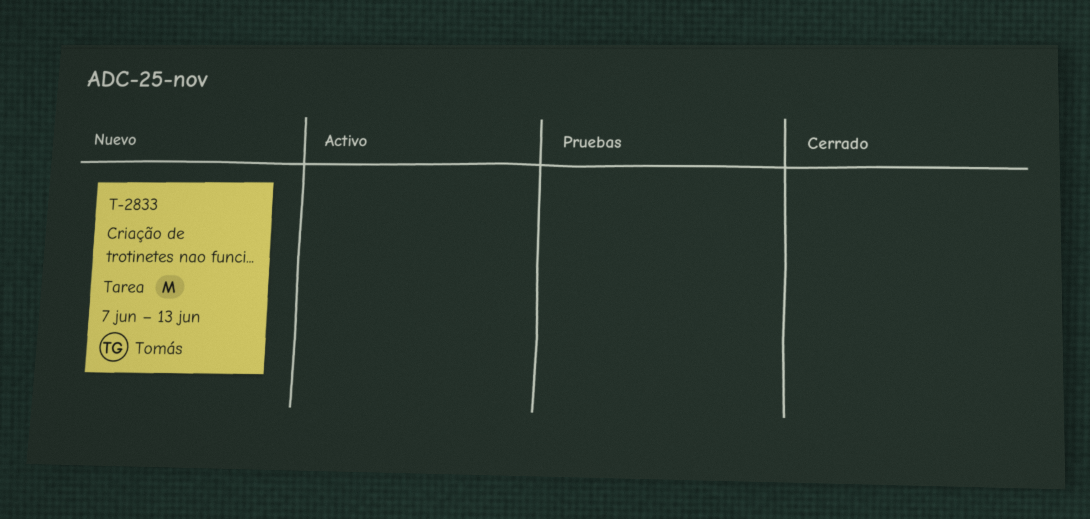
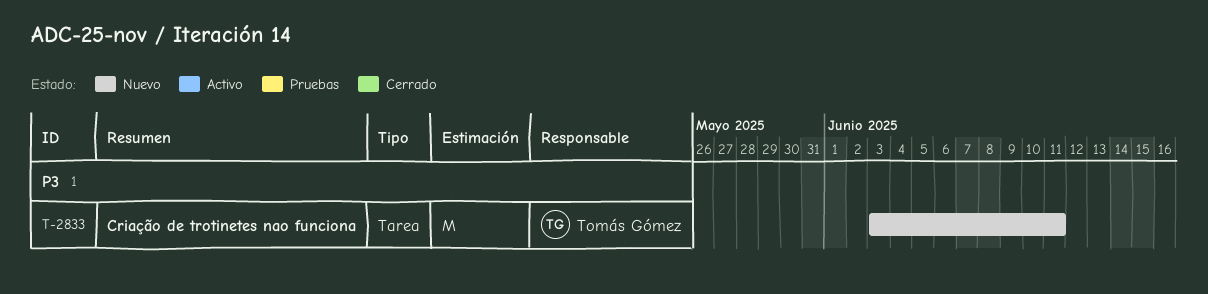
T-2833, start: Jun 7 -> Jun 3
T-2833, due: Jun 13 -> Jun 11

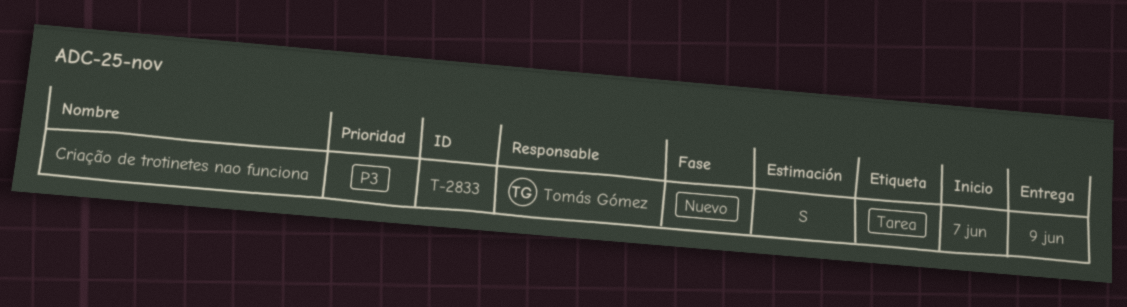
T-2833, estimate: M -> S
T-2833, start: Jun 3 -> Jun 7
T-2833, due: Jun 11 -> Jun 9

